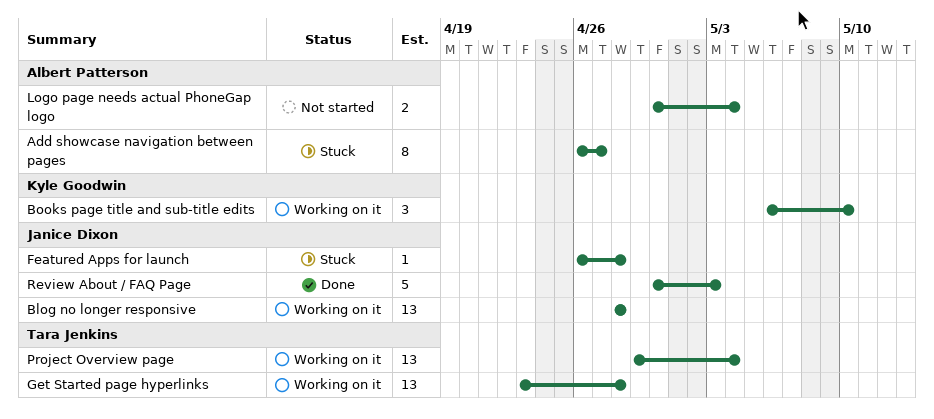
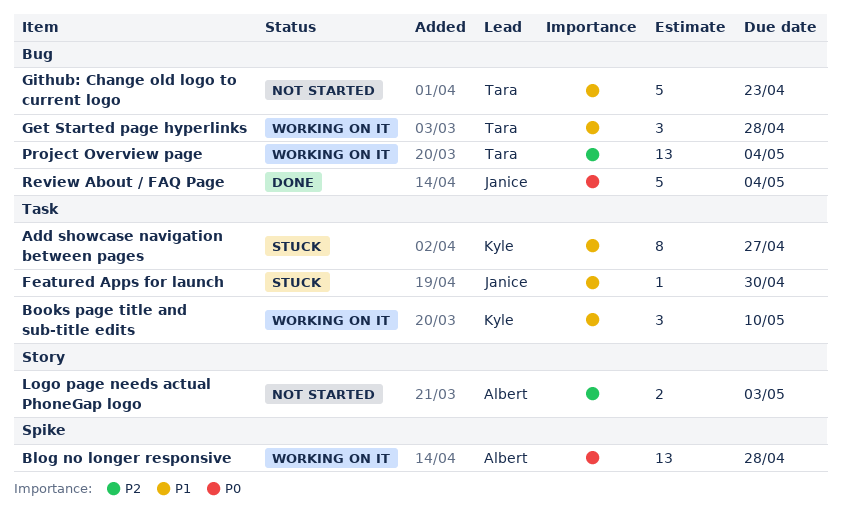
Add showcase navigation between pages, owner: Albert Patterson -> Kyle Goodwin
Blog no longer responsive, owner: Janice Dixon -> Albert Patterson
Featured Apps for launch, due: Apr 28 -> Apr 30
Get Started page hyperlinks, estimate: 13 -> 3
Github: Change old logo to current logo: none -> present
Logo page needs actual PhoneGap logo, due: May 4 -> May 3
Review About / FAQ Page, due: May 3 -> May 4

